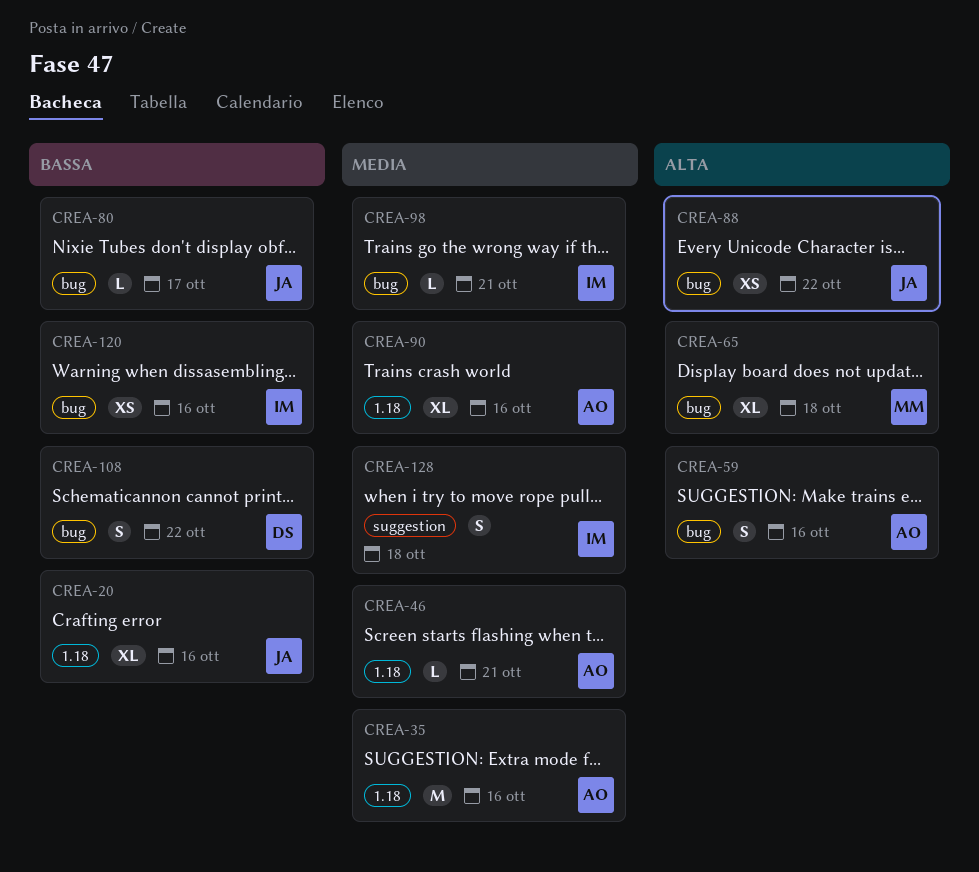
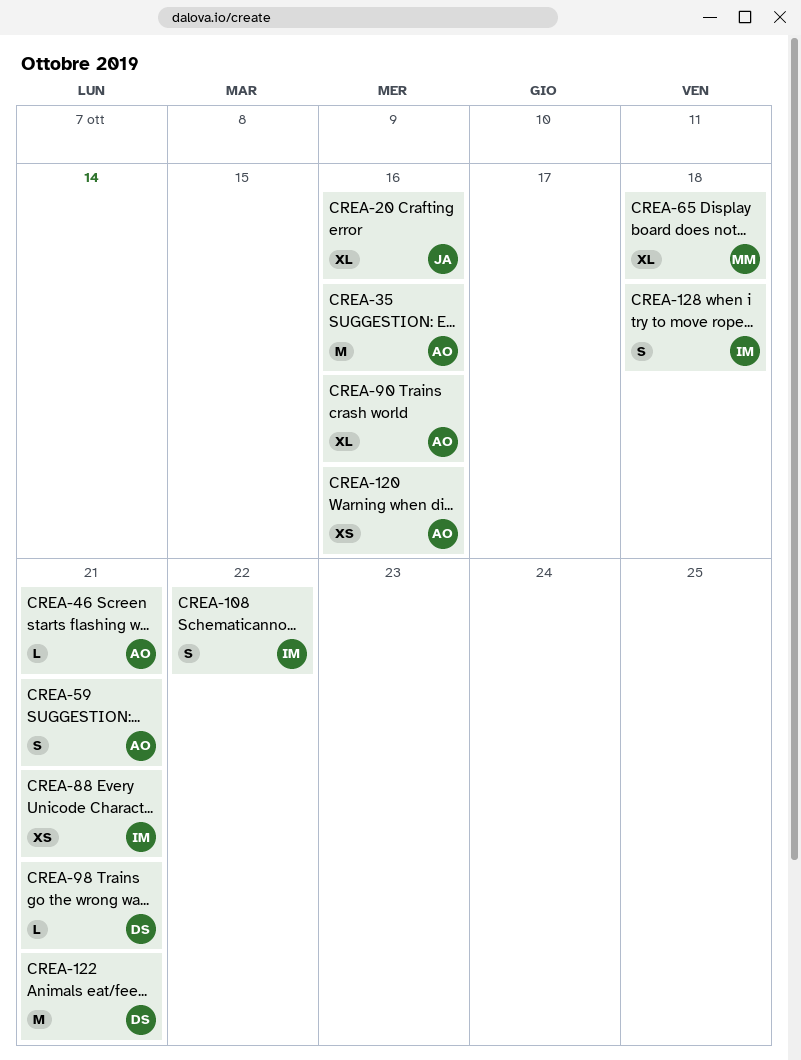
CREA-59, due: Oct 16 -> Oct 21
CREA-80: present -> none
CREA-88, owner: JA -> IM
CREA-88, due: Oct 22 -> Oct 21
CREA-98, owner: IM -> DS
CREA-108, owner: DS -> IM
CREA-120, owner: IM -> AO
CREA-122: none -> present

